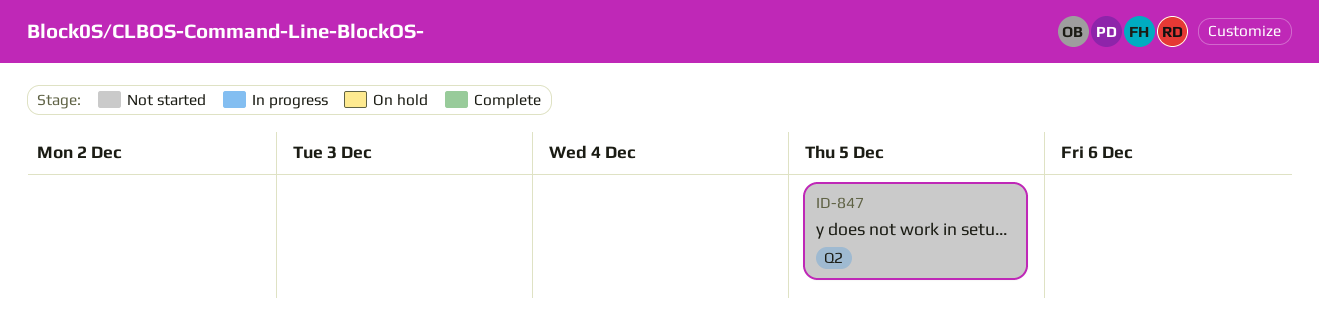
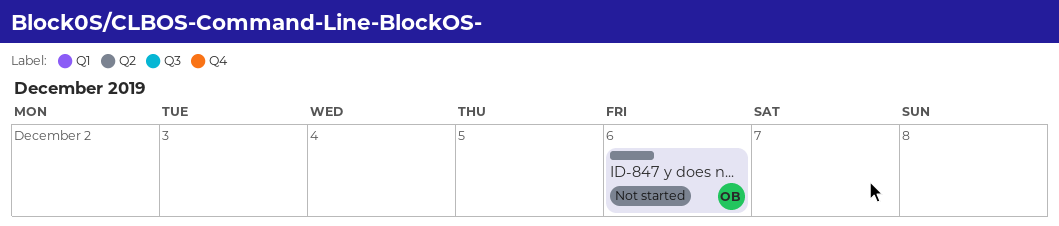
ID-847, due: Dec 5 -> Dec 6

